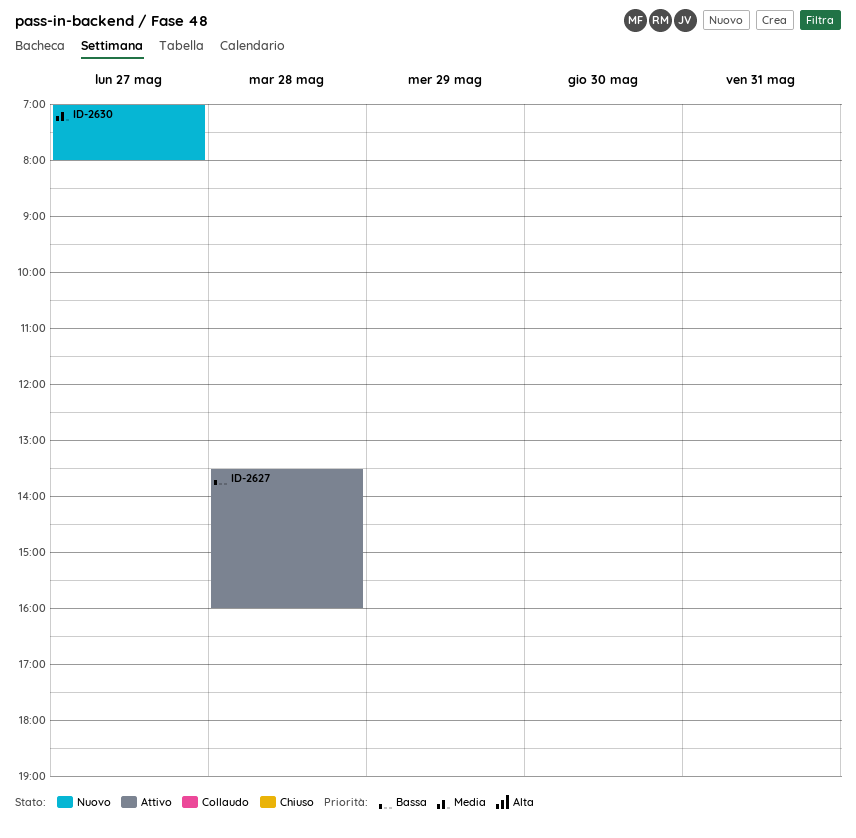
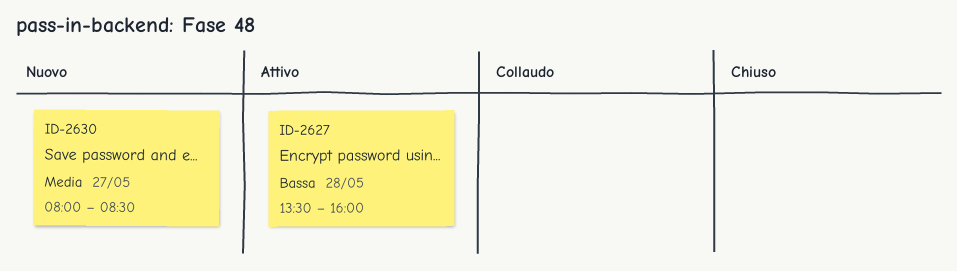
ID-2630, begins: 07:00 -> 08:00
ID-2630, ends: 08:00 -> 08:30

